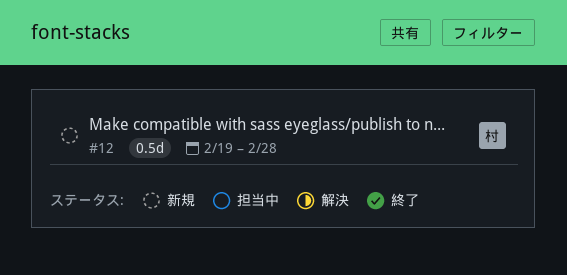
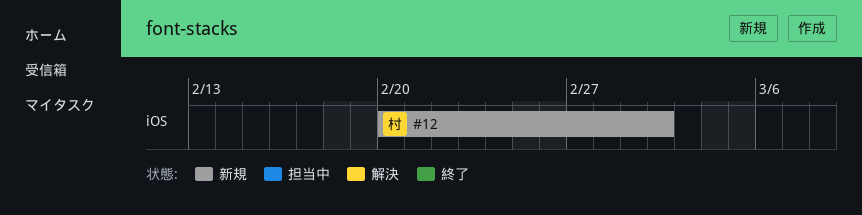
#12, start: Feb 19 -> Feb 20
#12, due: Feb 28 -> Mar 2

